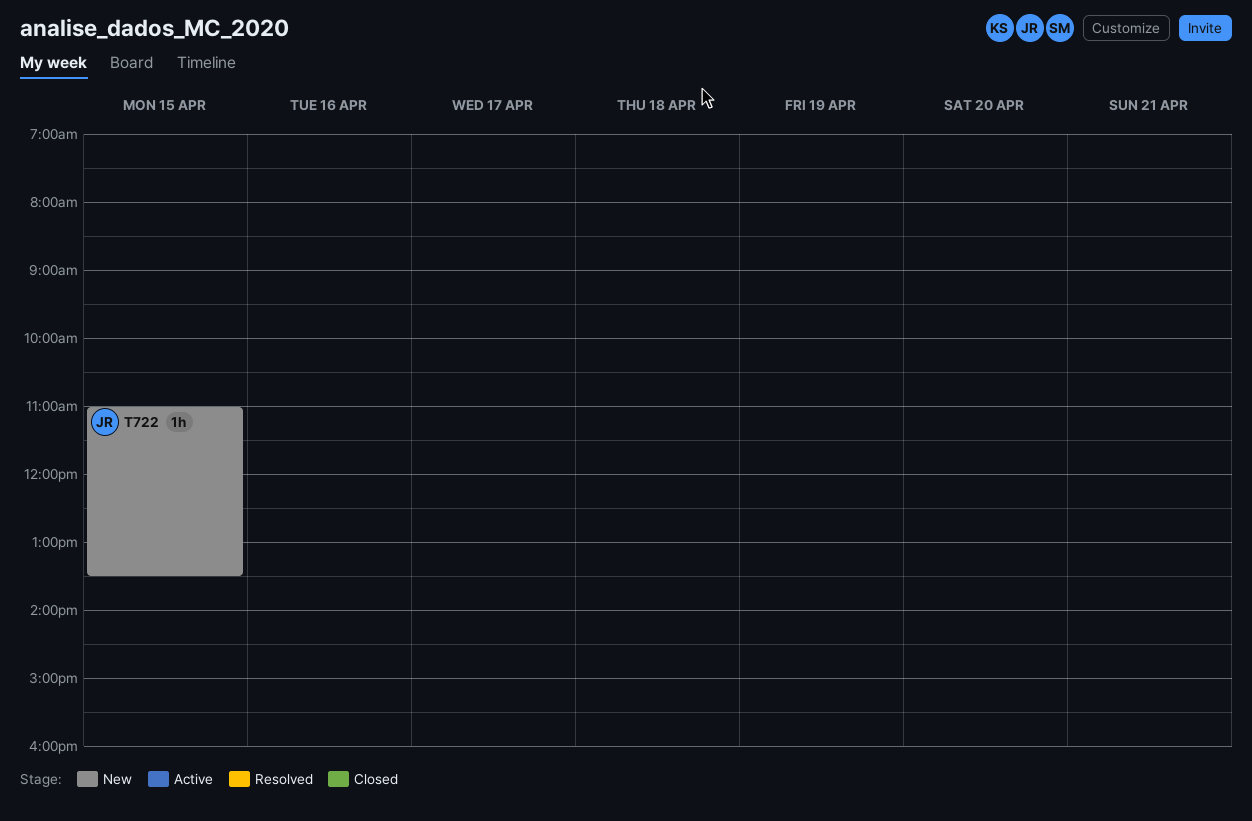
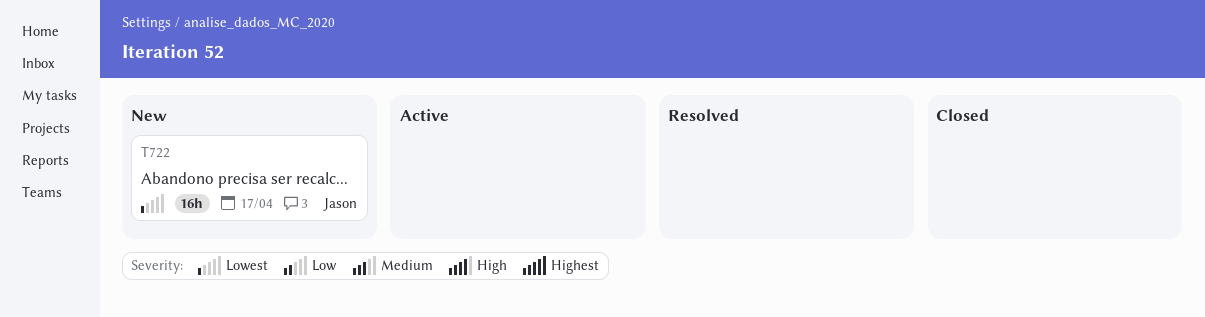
T722, estimate: 1h -> 16h
T722, day: Apr 15 -> Apr 17

